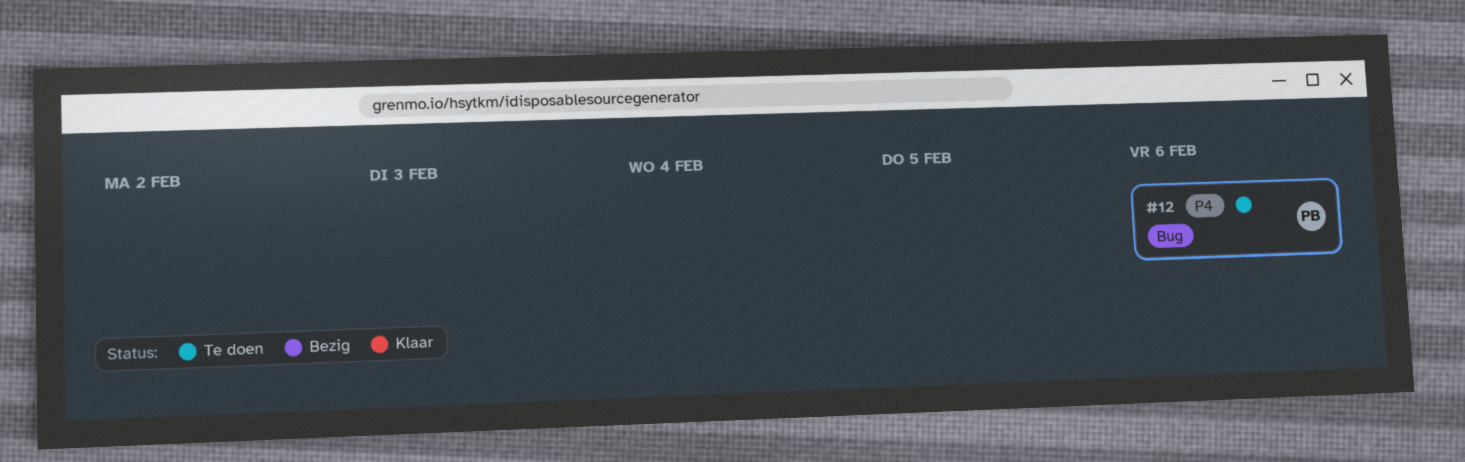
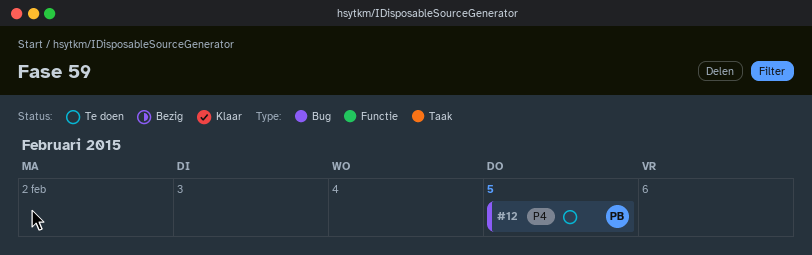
#12, due: Feb 6 -> Feb 5

